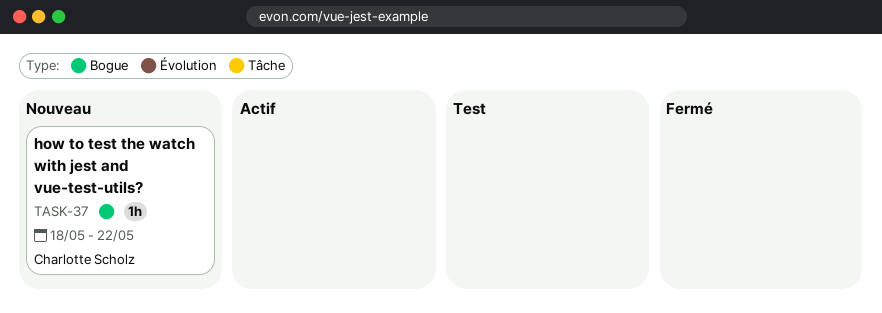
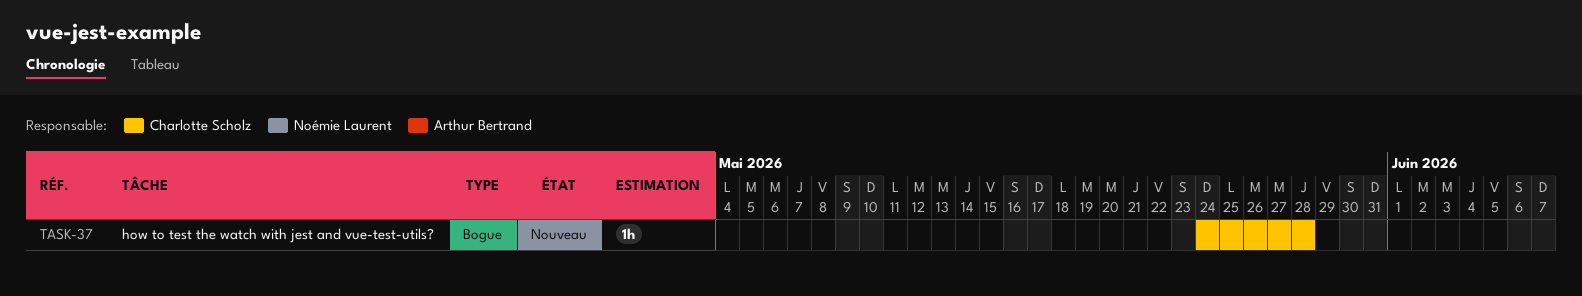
TASK-37, start: May 18 -> May 24
TASK-37, due: May 22 -> May 28

